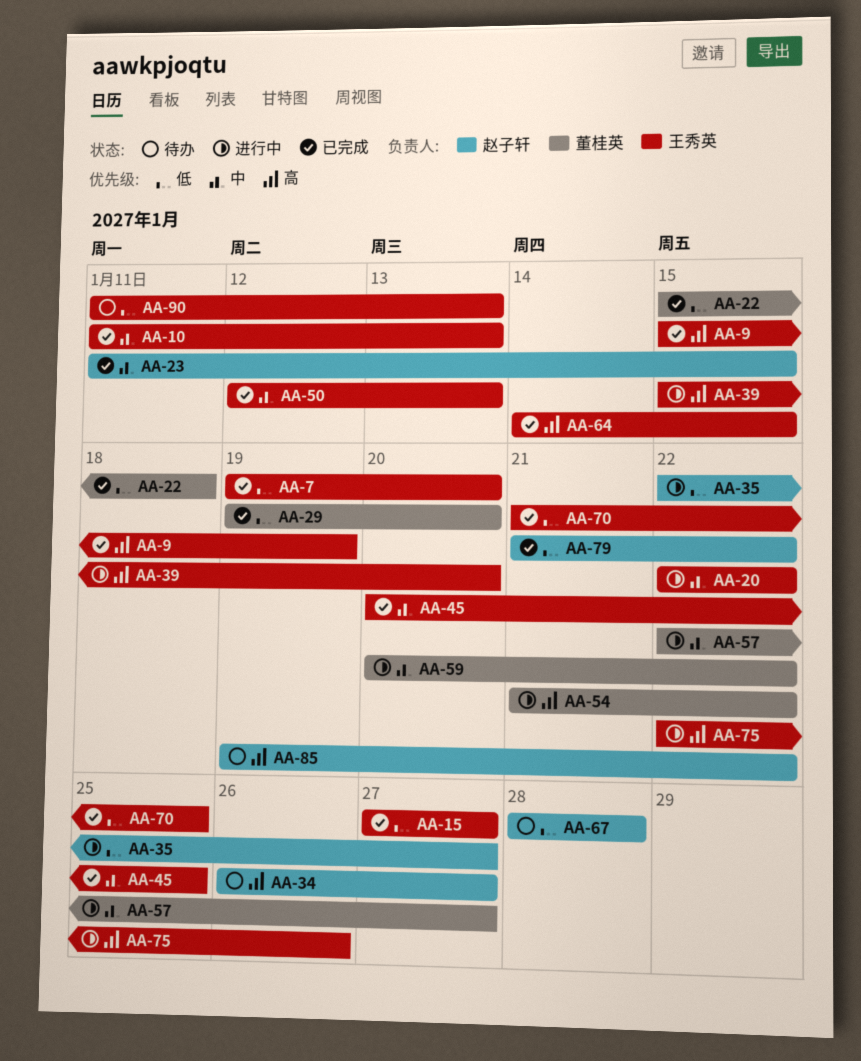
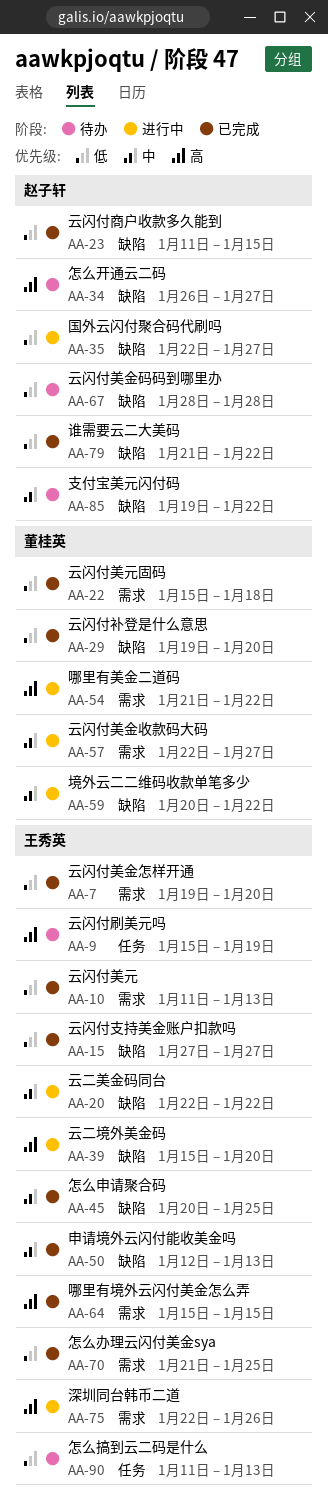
AA-9, status: 已完成 -> 待办
AA-10, priority: 中 -> 低
AA-23, priority: 中 -> 低
AA-64, start: Jan 14 -> Jan 15
AA-85, priority: 高 -> 中

